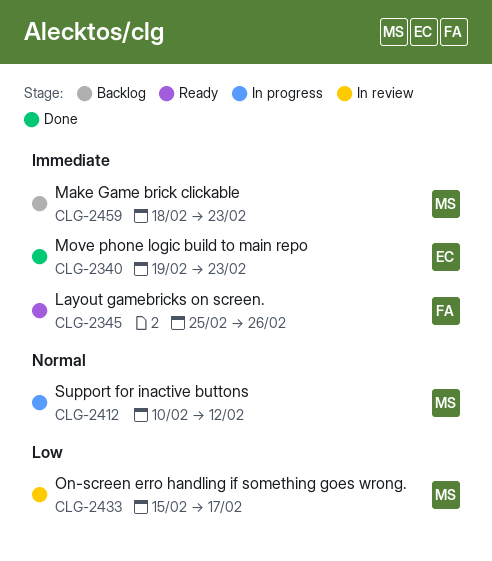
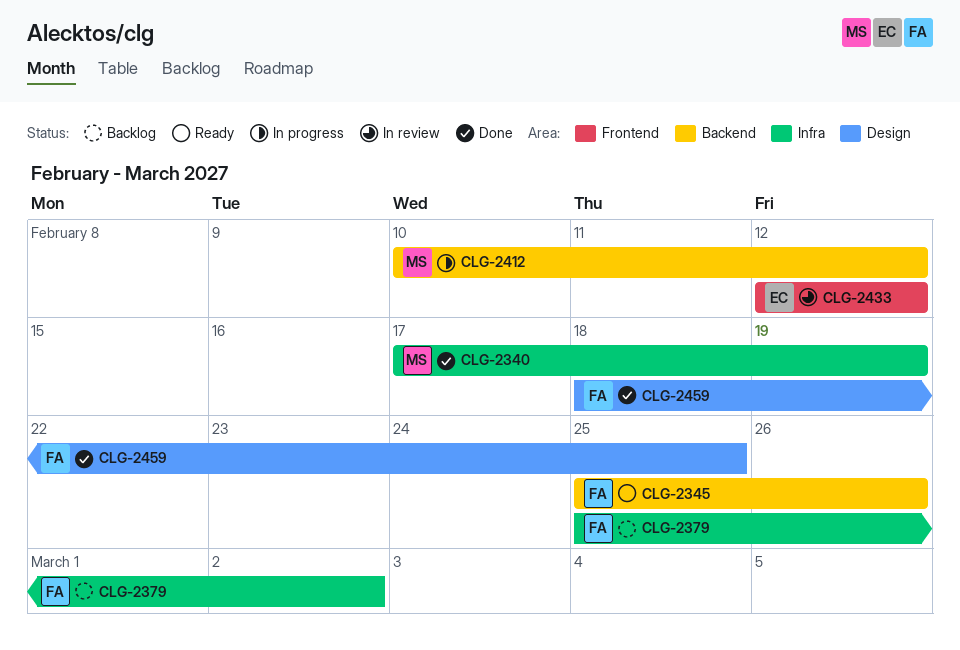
CLG-2340, owner: EC -> MS
CLG-2340, start: Feb 19 -> Feb 17
CLG-2340, due: Feb 23 -> Feb 19
CLG-2379: none -> present
CLG-2433, owner: MS -> EC
CLG-2433, start: Feb 15 -> Feb 12
CLG-2433, due: Feb 17 -> Feb 12
CLG-2459, status: Backlog -> Done
CLG-2459, owner: MS -> FA
CLG-2459, due: Feb 23 -> Feb 25

